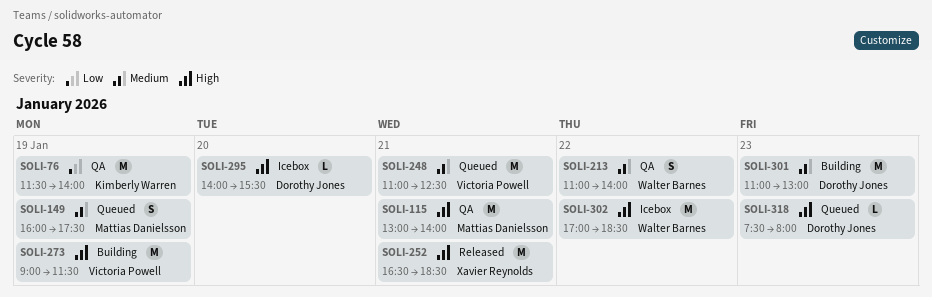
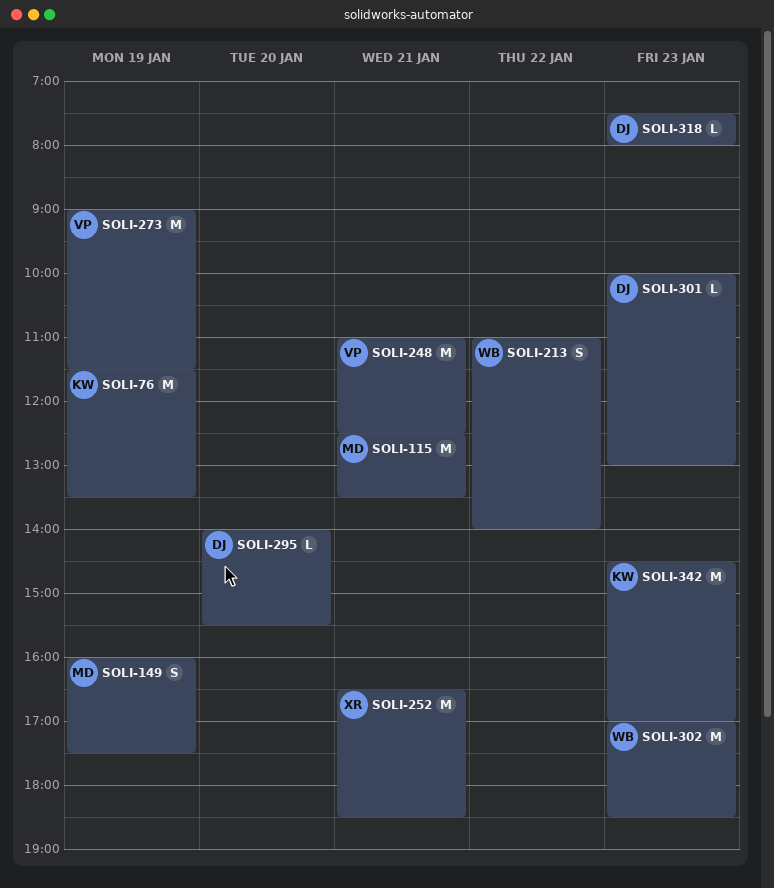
SOLI-76, ends: 14:00 -> 13:30
SOLI-115, begins: 13:00 -> 12:30
SOLI-115, ends: 14:00 -> 13:30
SOLI-301, estimate: M -> L
SOLI-301, begins: 11:00 -> 10:00
SOLI-302, day: Jan 22 -> Jan 23
SOLI-342: none -> present

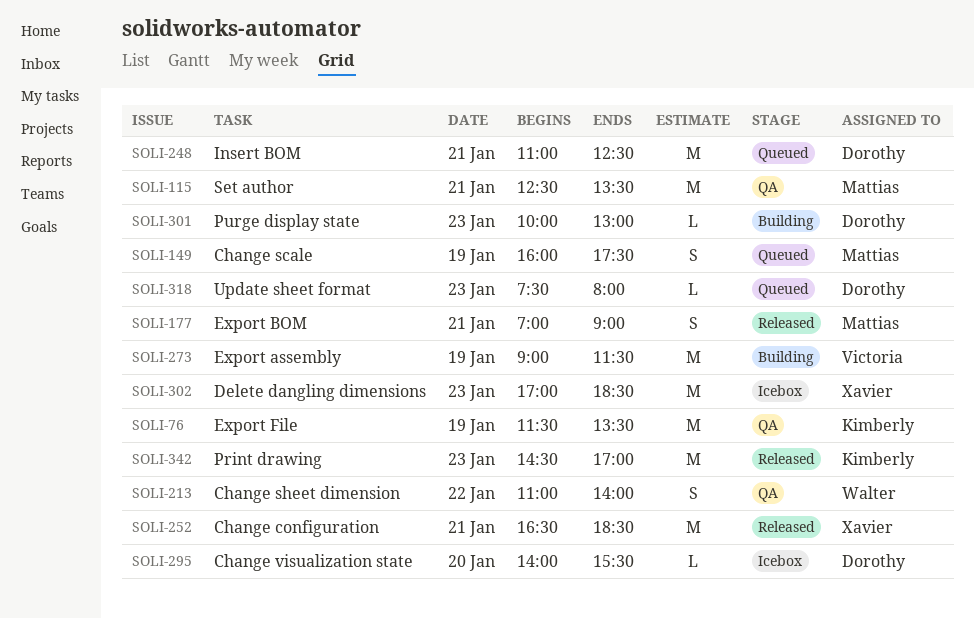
SOLI-177: none -> present
SOLI-248, owner: Victoria -> Dorothy
SOLI-302, owner: Walter -> Xavier

